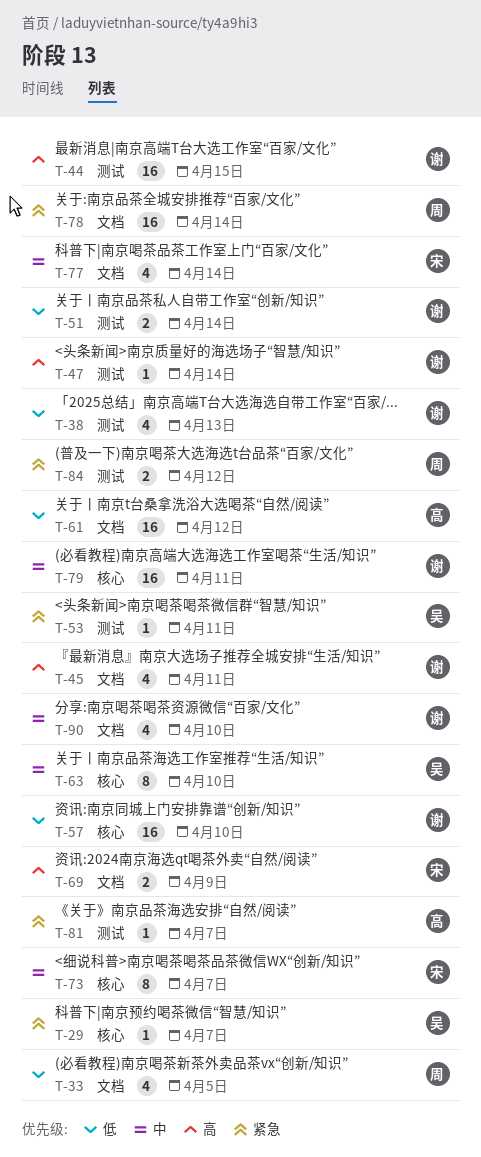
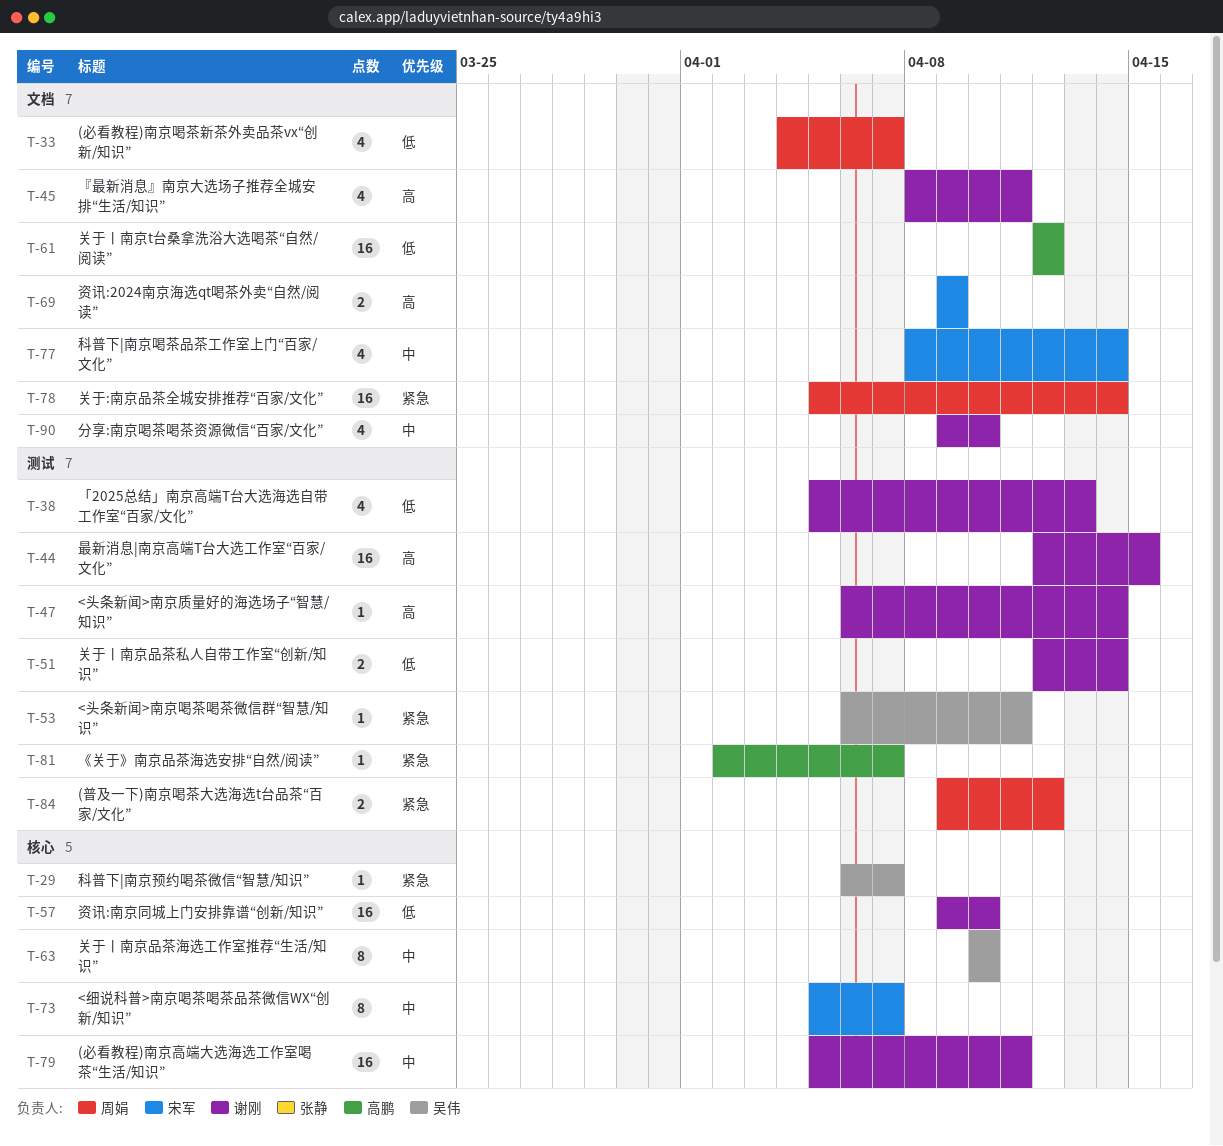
T-33, due: Apr 5 -> Apr 7

